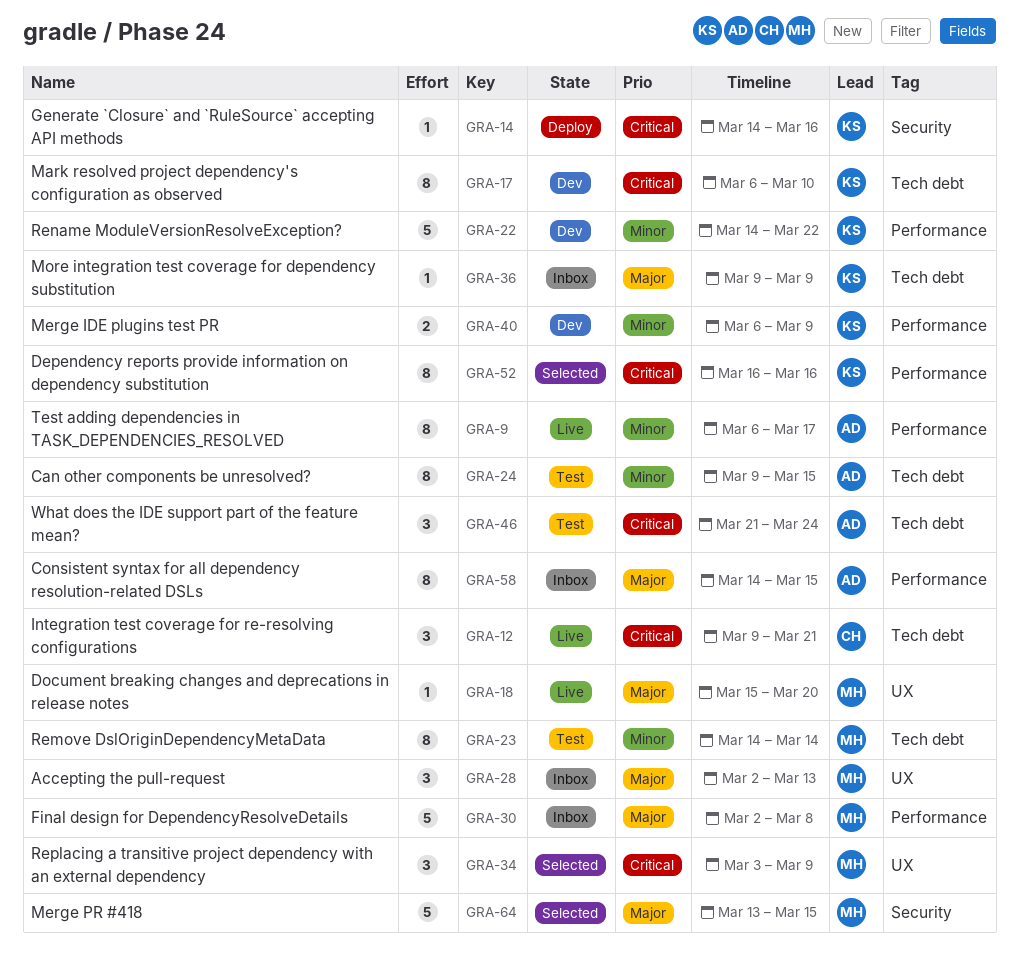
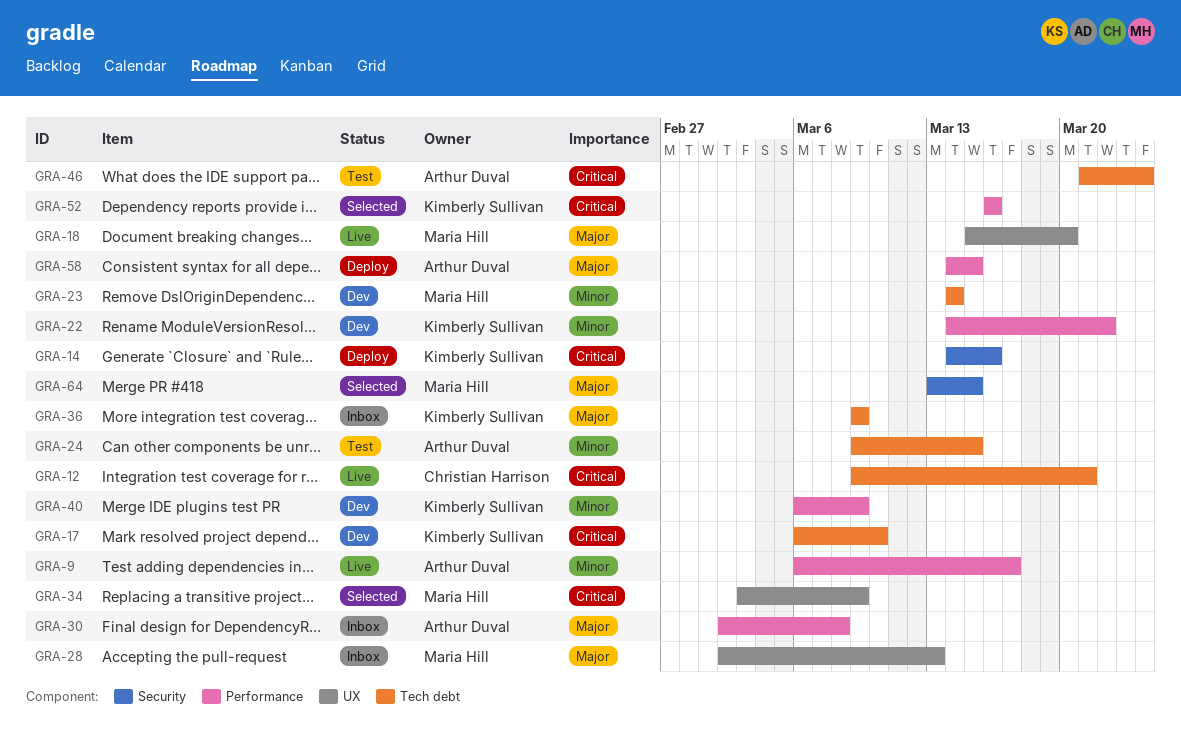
GRA-23, status: Test -> Dev
GRA-30, owner: Maria Hill -> Arthur Duval
GRA-58, status: Inbox -> Deploy

